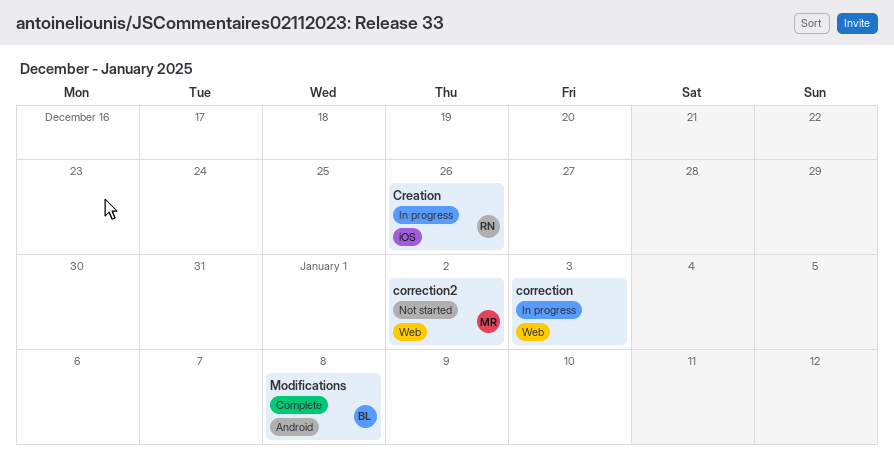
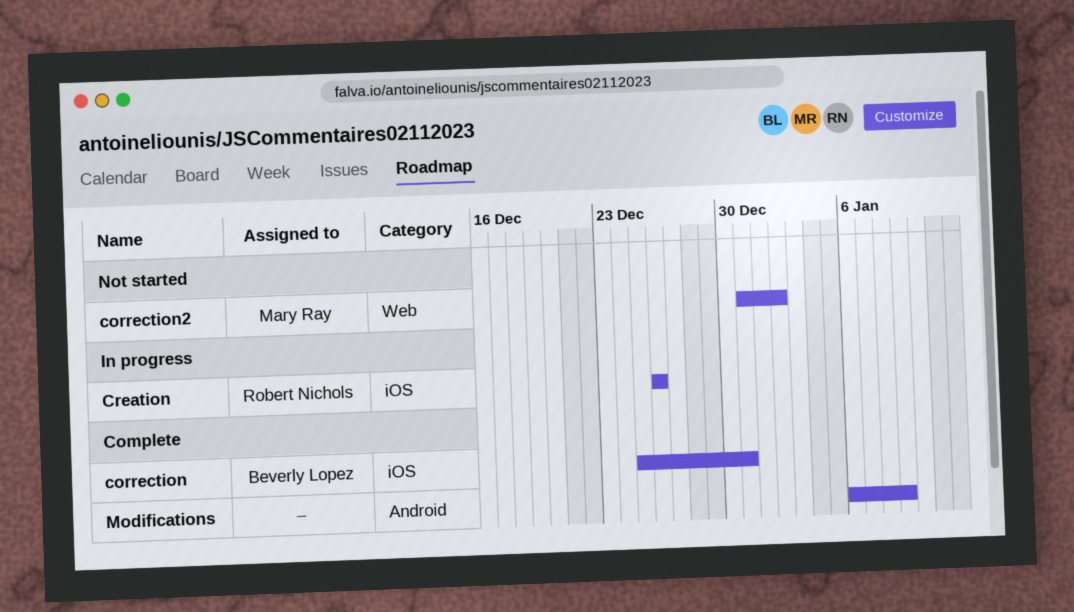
correction, status: In progress -> Complete
correction, owner: none -> Beverly Lopez
correction, label: Web -> iOS
correction, due: Jan 3 -> Dec 31
Modifications, owner: Beverly Lopez -> none
Modifications, due: Jan 8 -> Jan 9

